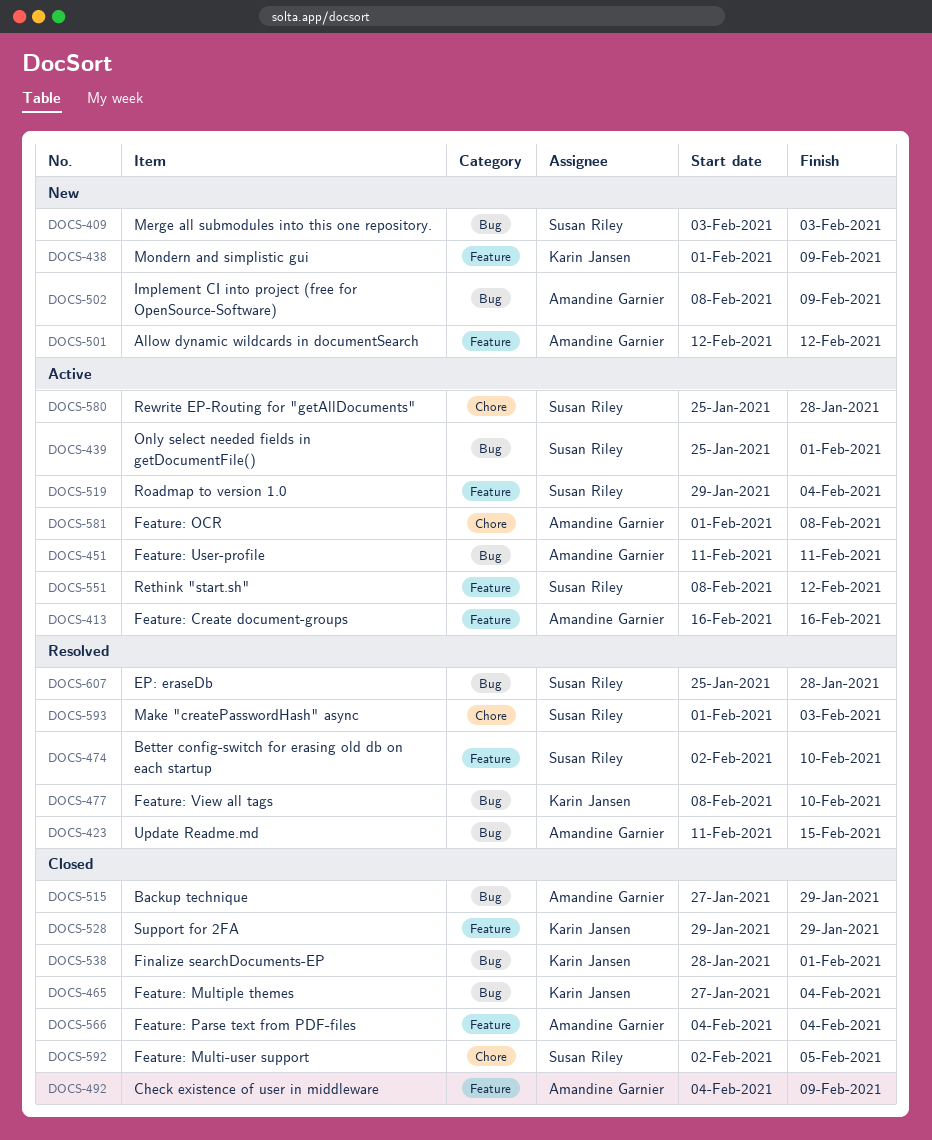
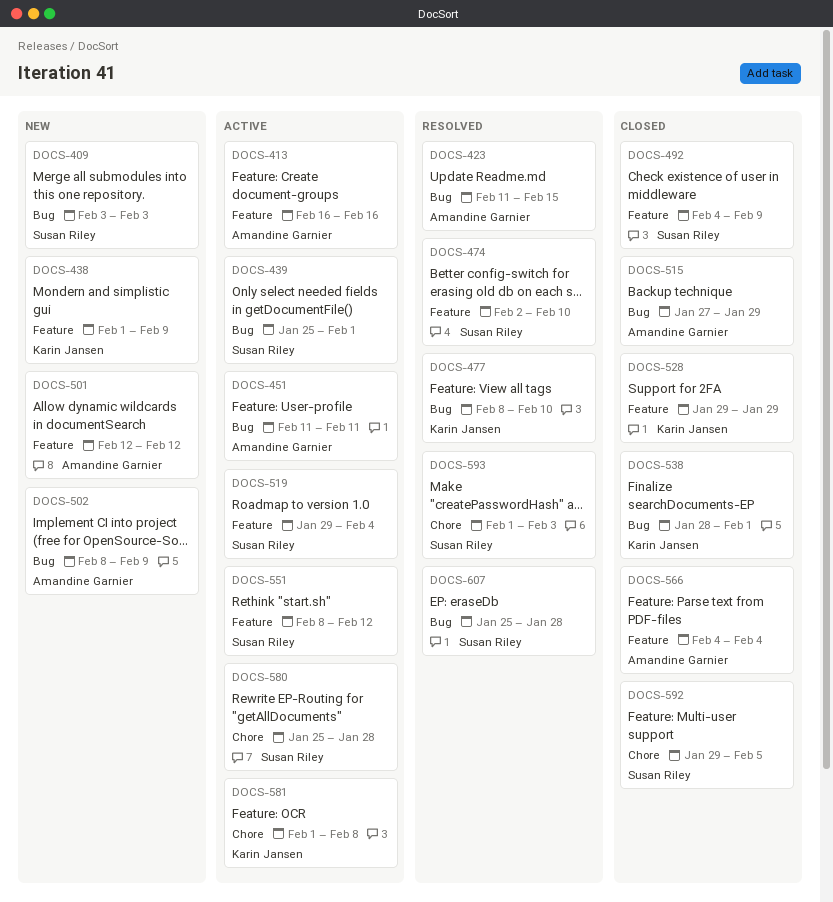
DOCS-465: present -> none
DOCS-492, owner: Amandine Garnier -> Susan Riley
DOCS-581, owner: Amandine Garnier -> Karin Jansen
DOCS-592, start: Feb 2 -> Jan 29

